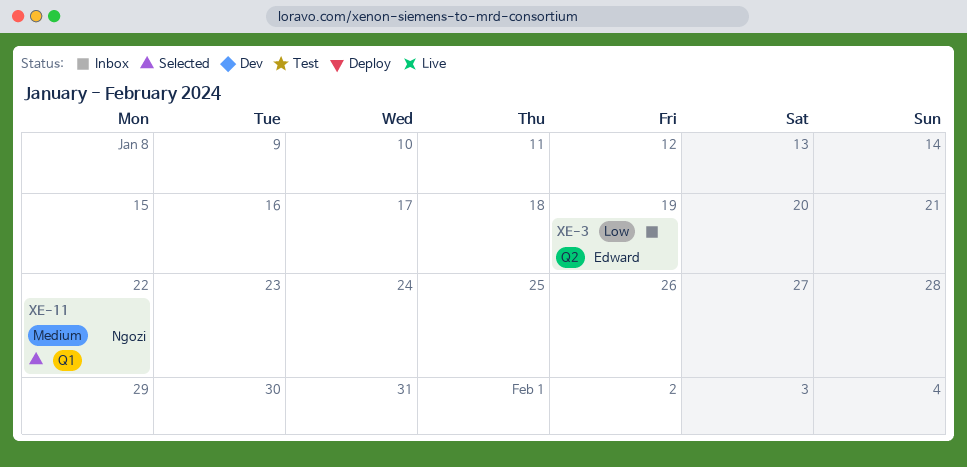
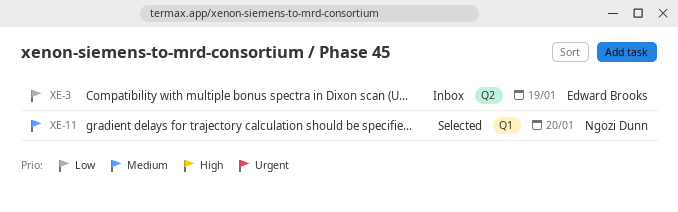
XE-11, due: Jan 22 -> Jan 20

